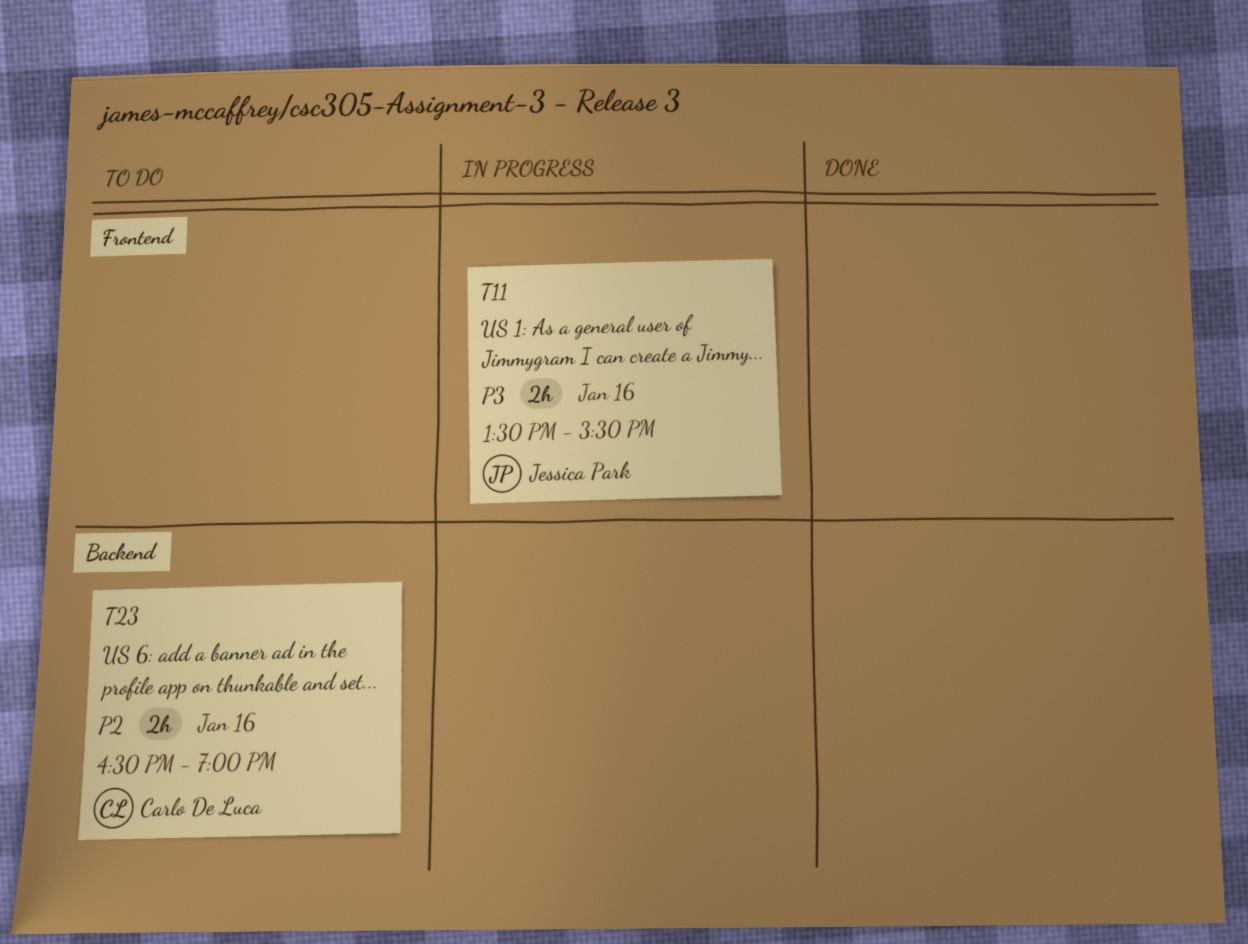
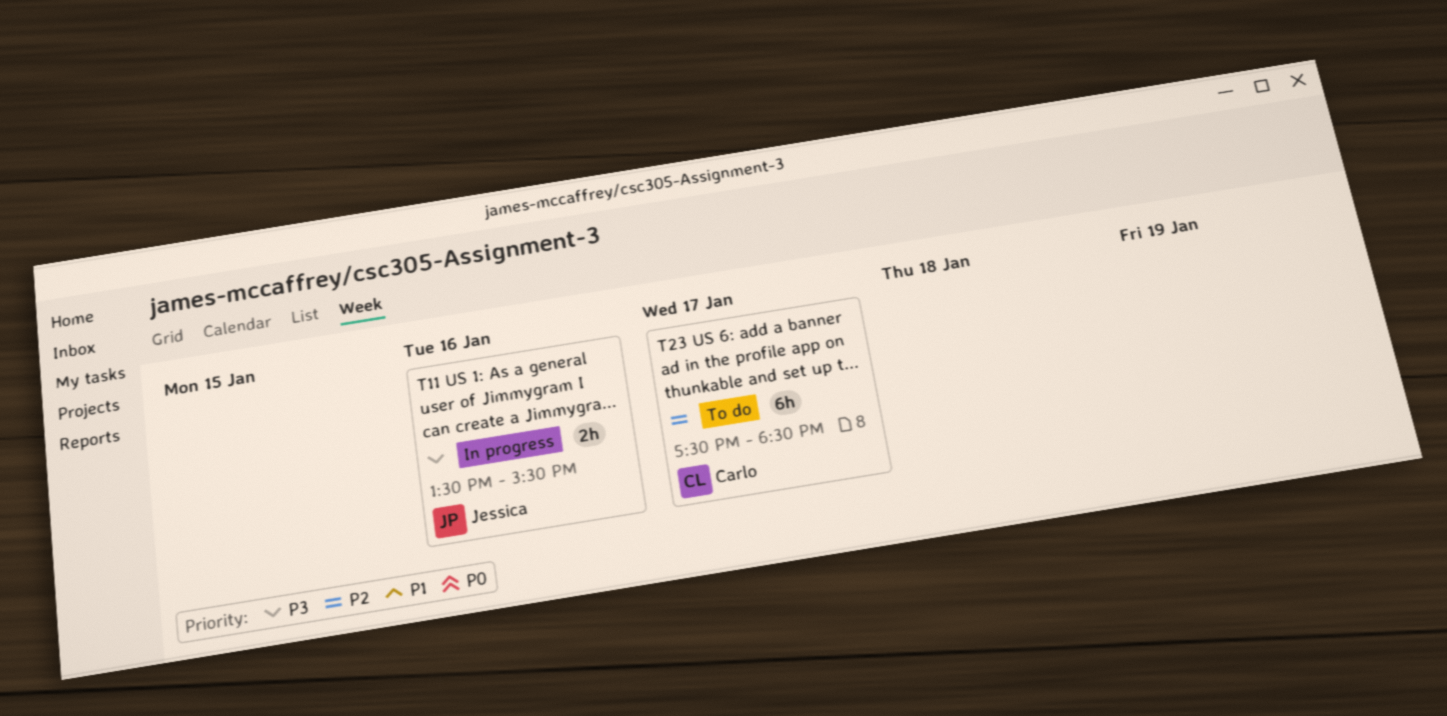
T23, estimate: 2h -> 6h
T23, day: Jan 16 -> Jan 17
T23, begins: 16:30 -> 17:30
T23, ends: 19:00 -> 18:30

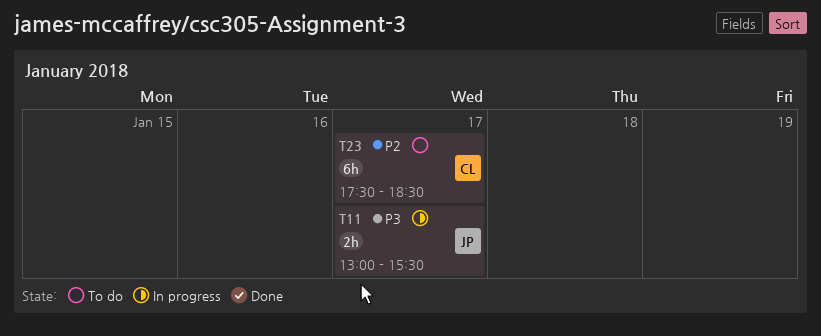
T11, day: Jan 16 -> Jan 17
T11, begins: 13:30 -> 13:00

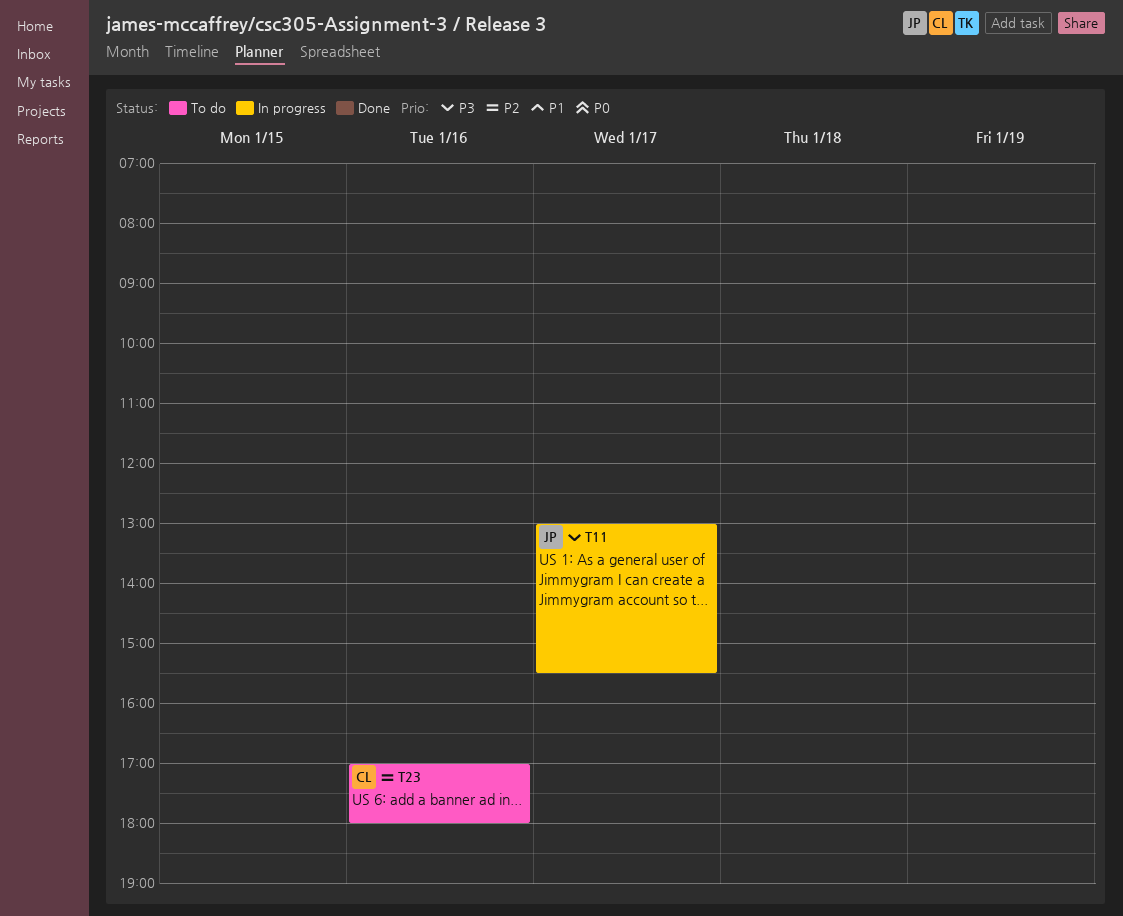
T23, day: Jan 17 -> Jan 16
T23, begins: 17:30 -> 17:00
T23, ends: 18:30 -> 18:00

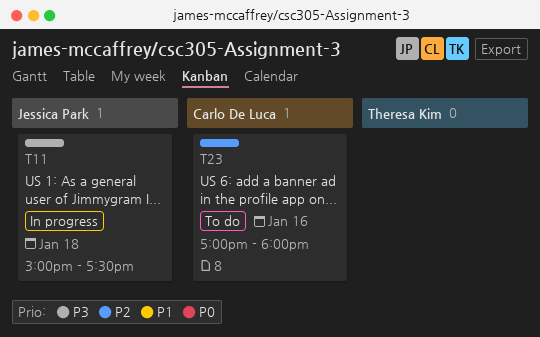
T11, day: Jan 17 -> Jan 18
T11, begins: 13:00 -> 15:00
T11, ends: 15:30 -> 17:30

